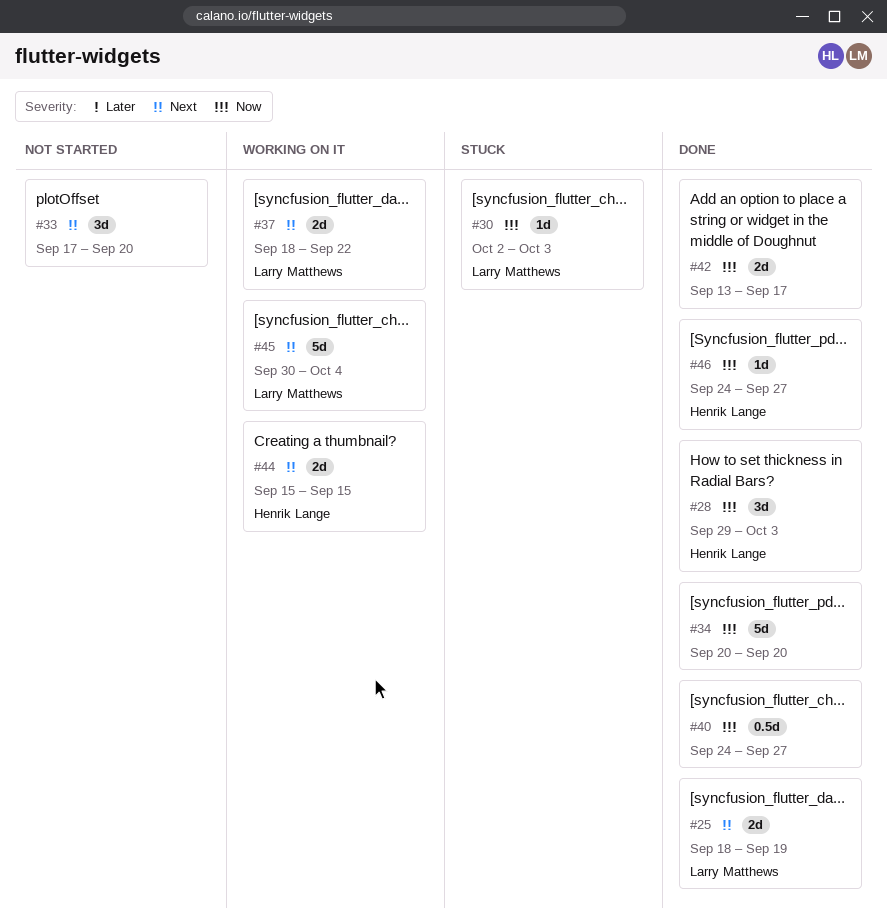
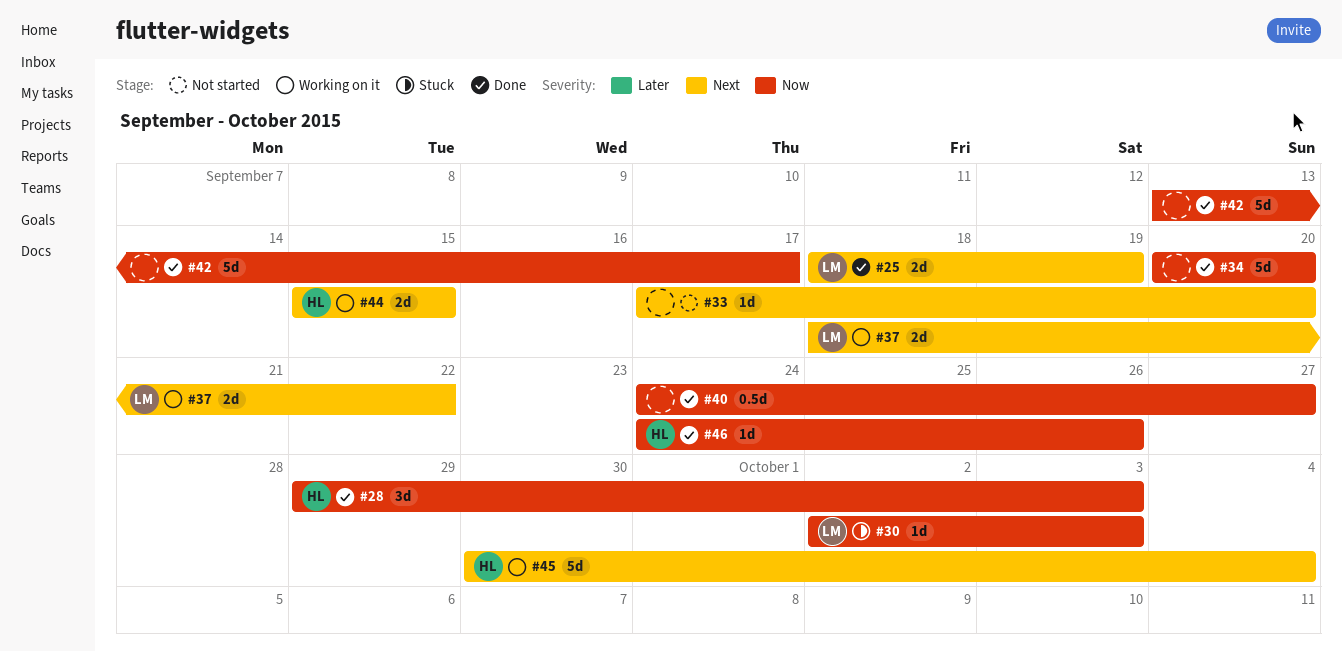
#33, estimate: 3d -> 1d
#42, estimate: 2d -> 5d
#45, owner: Larry Matthews -> Henrik Lange
#46, due: Sep 27 -> Sep 26

